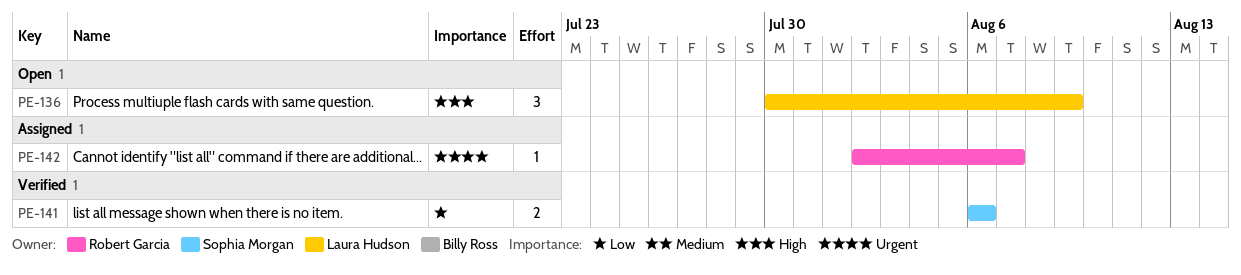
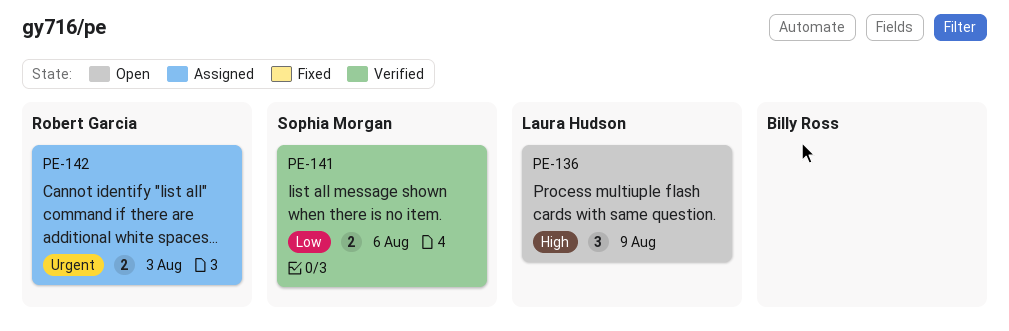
PE-142, estimate: 1 -> 2
PE-142, due: Aug 7 -> Aug 3

